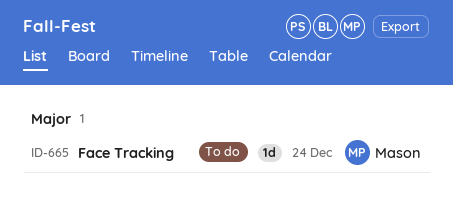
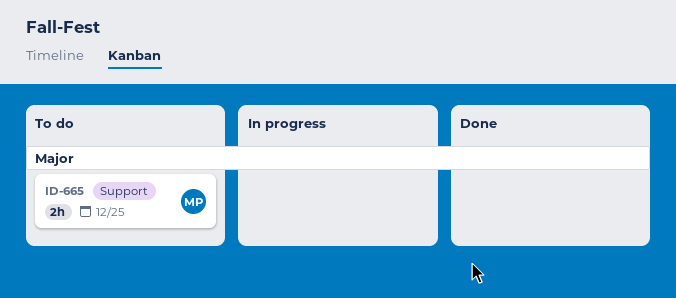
ID-665, estimate: 1d -> 2h
ID-665, due: Dec 24 -> Dec 25

